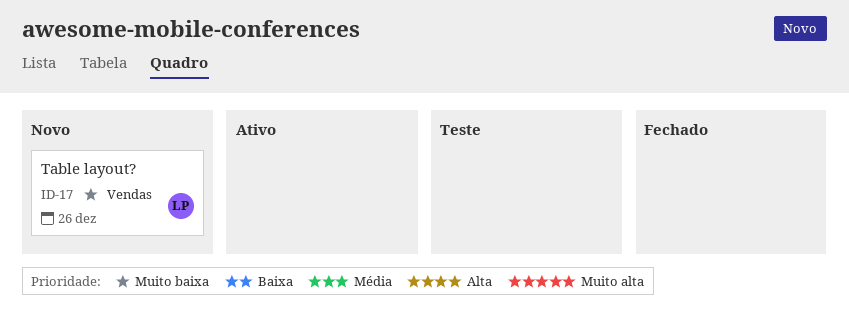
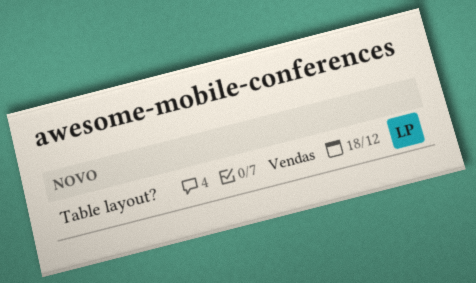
Table layout?, due: Dec 26 -> Dec 18

